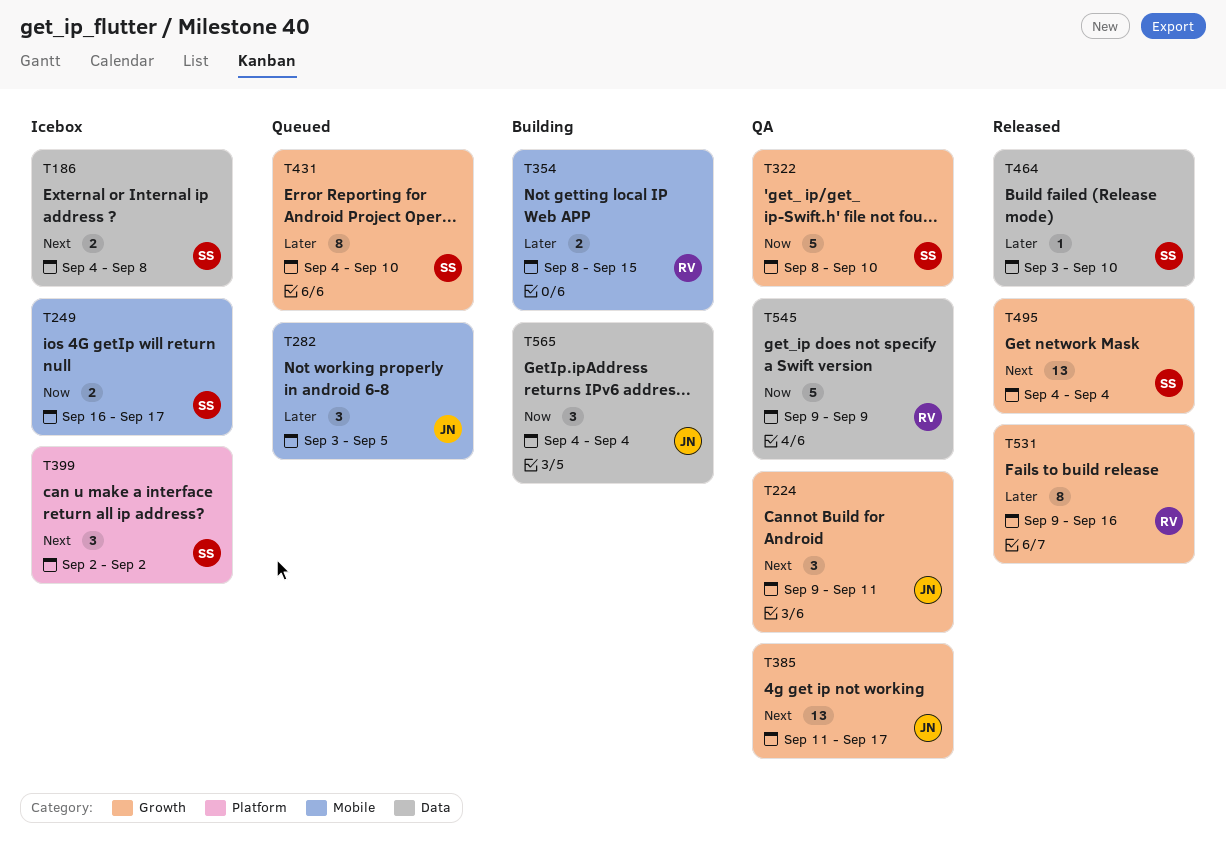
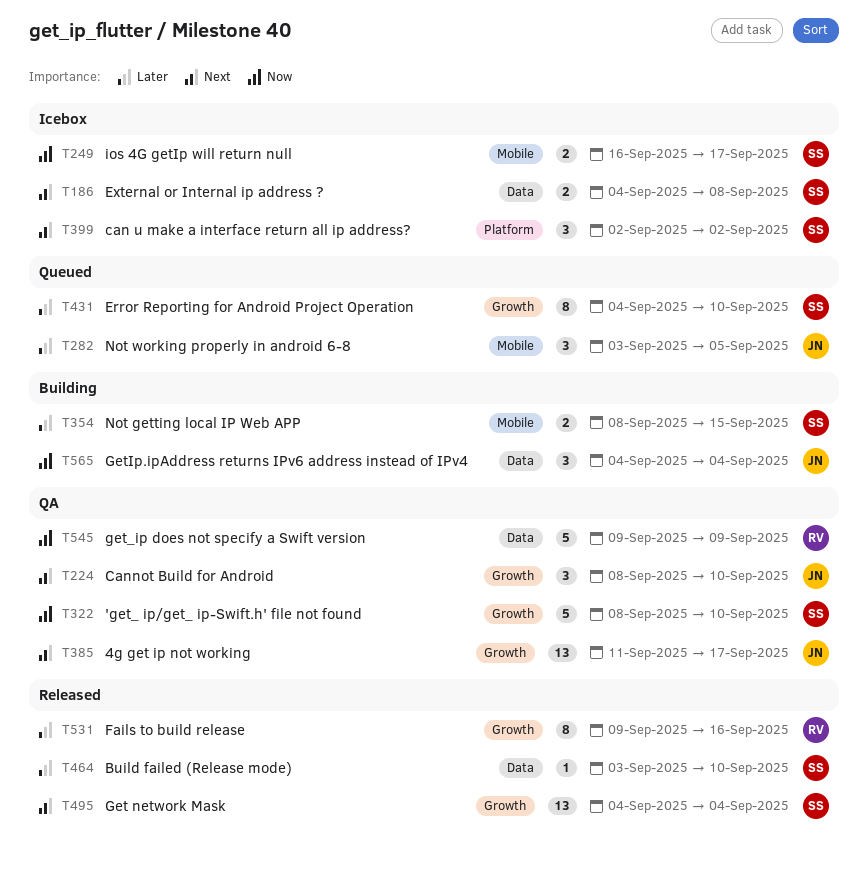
T224, start: Sep 9 -> Sep 8
T224, due: Sep 11 -> Sep 10
T354, owner: RV -> SS

